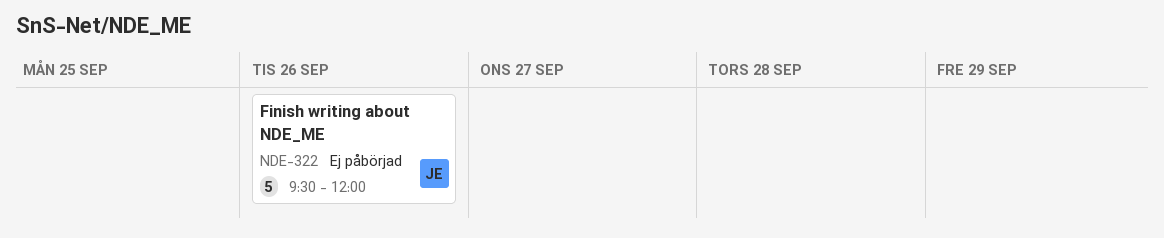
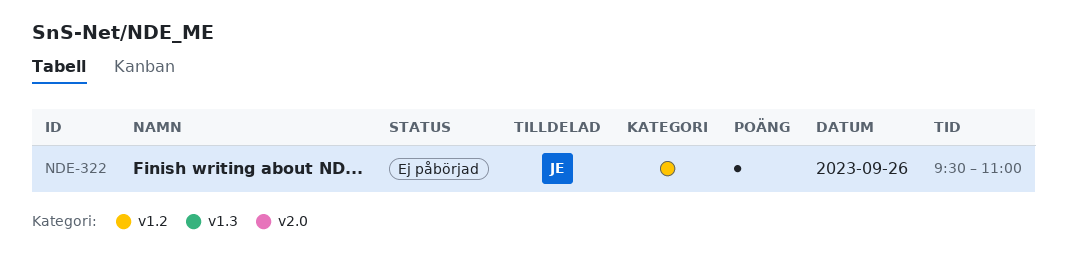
NDE-322, estimate: 5 -> 1
NDE-322, ends: 12:00 -> 11:00

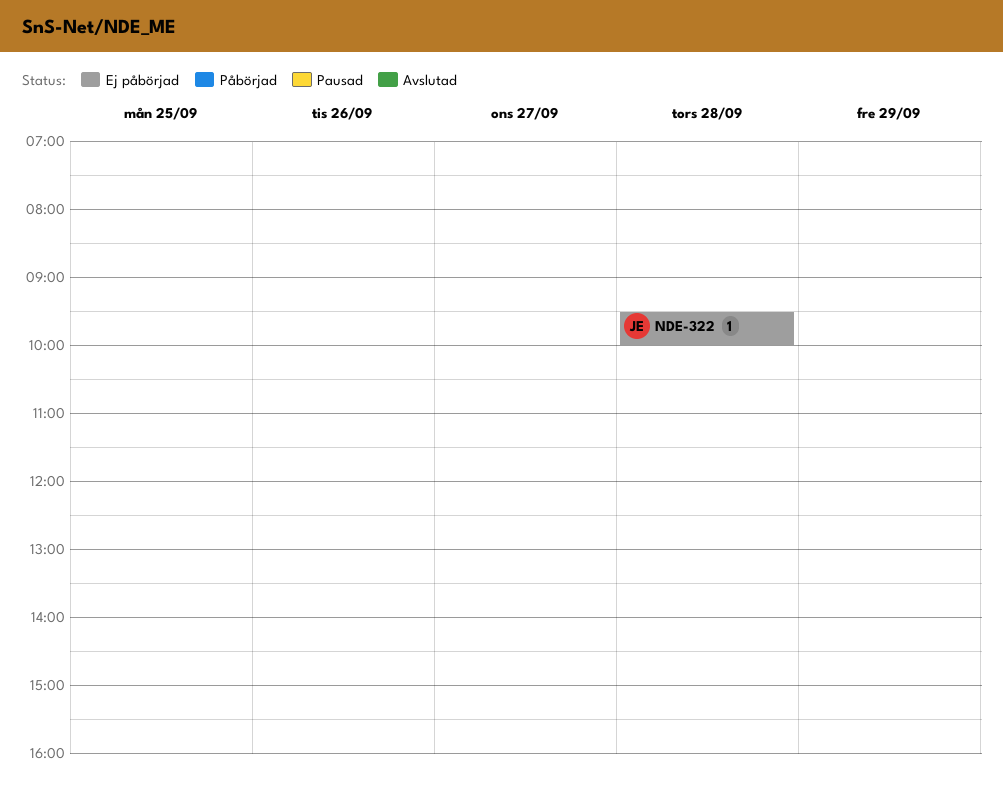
NDE-322, day: Sep 26 -> Sep 28
NDE-322, ends: 11:00 -> 10:00

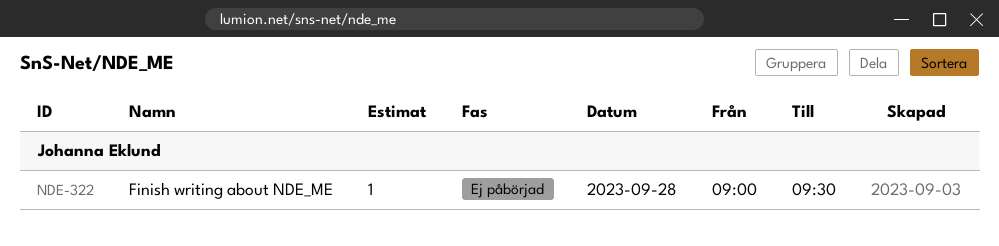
NDE-322, begins: 09:30 -> 09:00
NDE-322, ends: 10:00 -> 09:30

